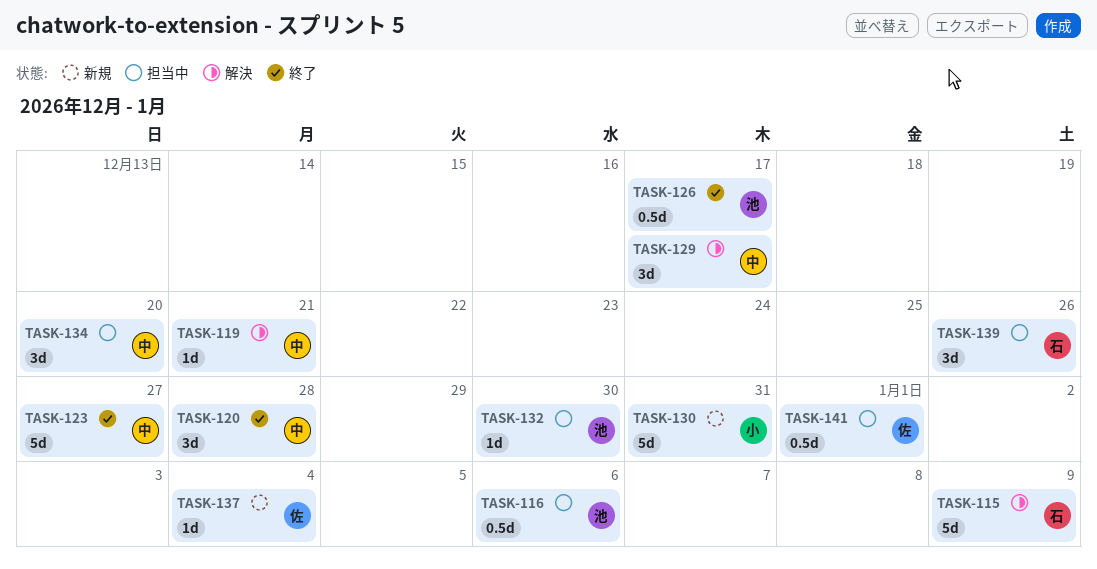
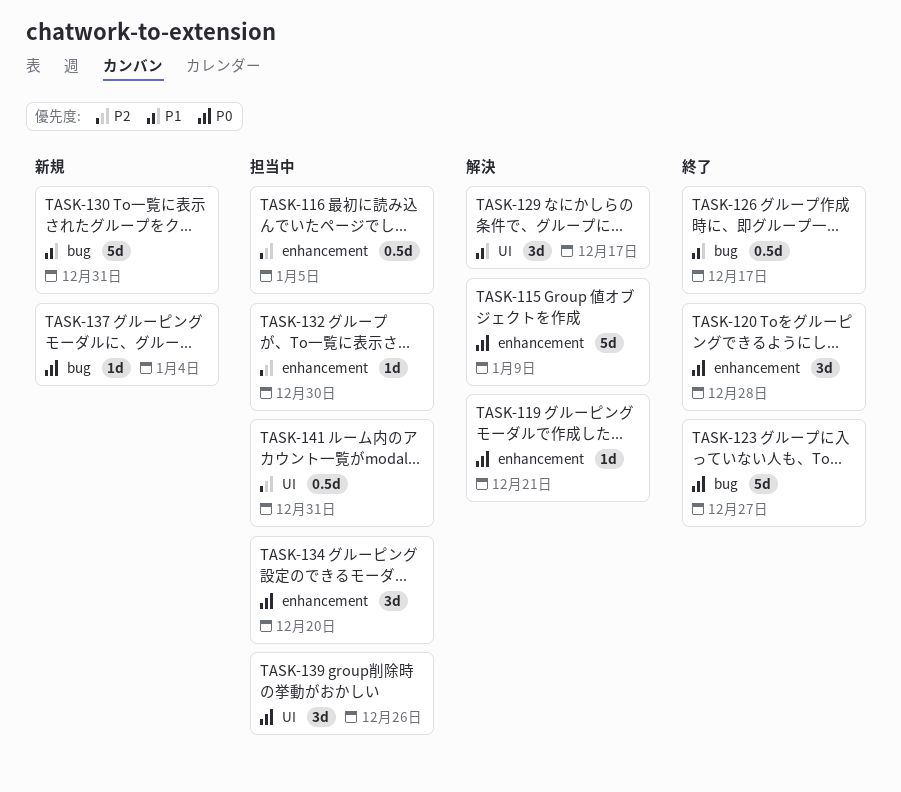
TASK-116, due: Jan 6 -> Jan 5
TASK-141, due: Jan 1 -> Dec 31

